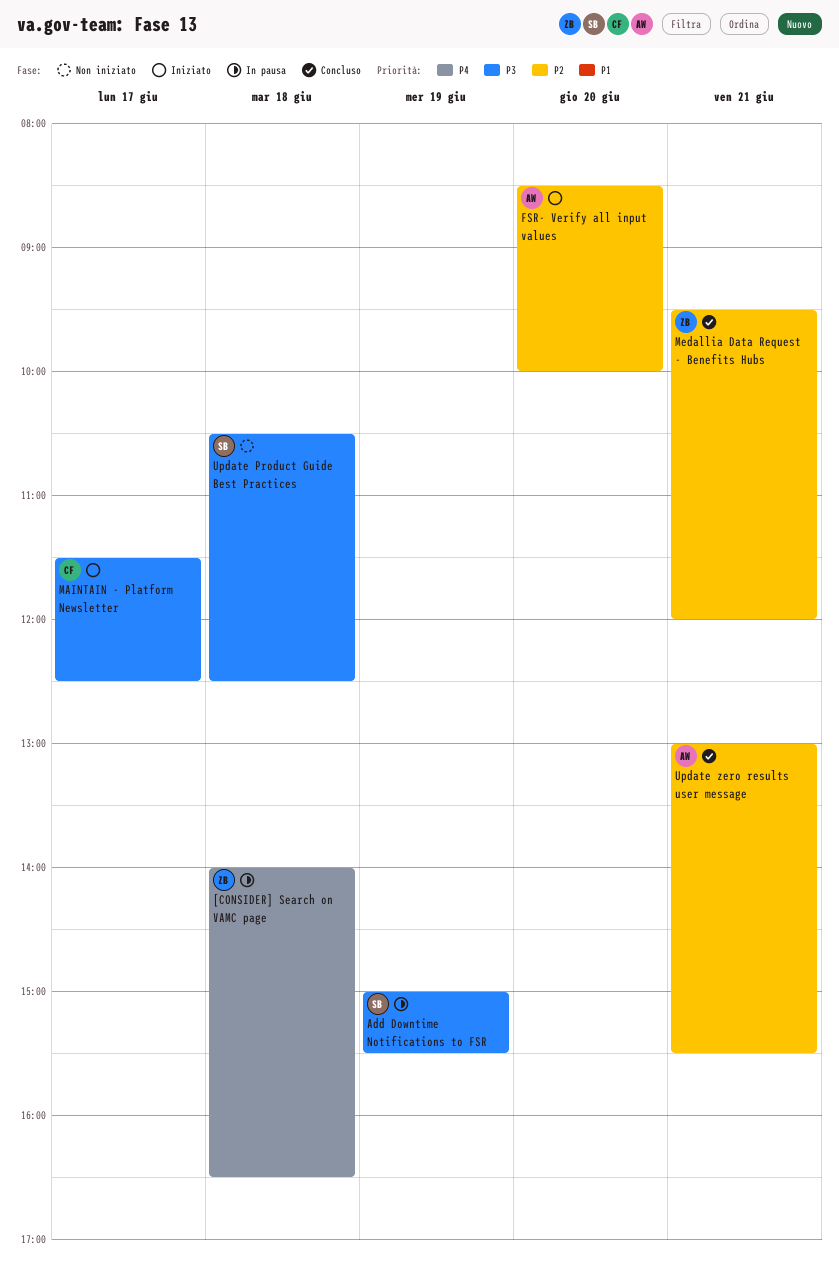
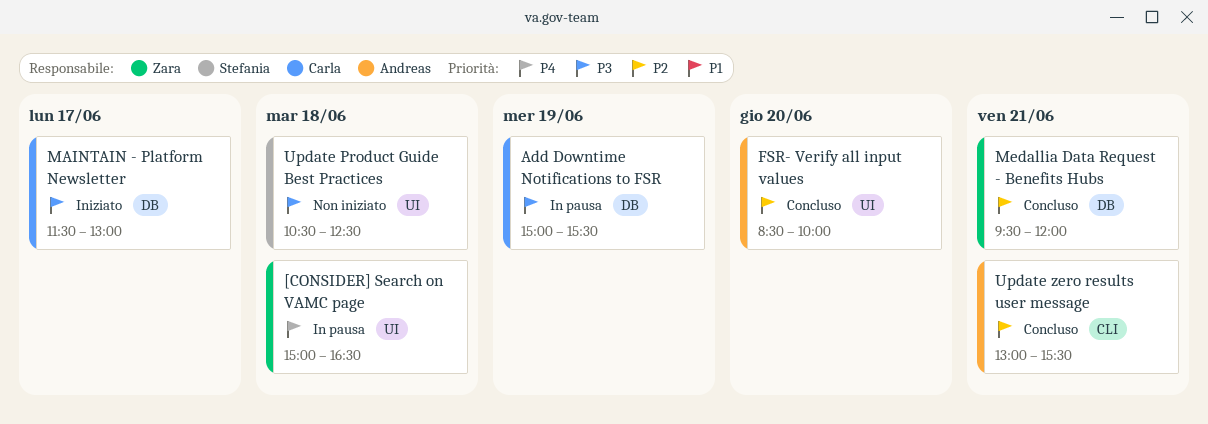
[CONSIDER] Search on VAMC page, begins: 14:00 -> 15:00
Add Downtime Notifications to FSR, owner: Stefania -> Carla
FSR- Verify all input values, status: Iniziato -> Concluso
MAINTAIN - Platform Newsletter, ends: 12:30 -> 13:00

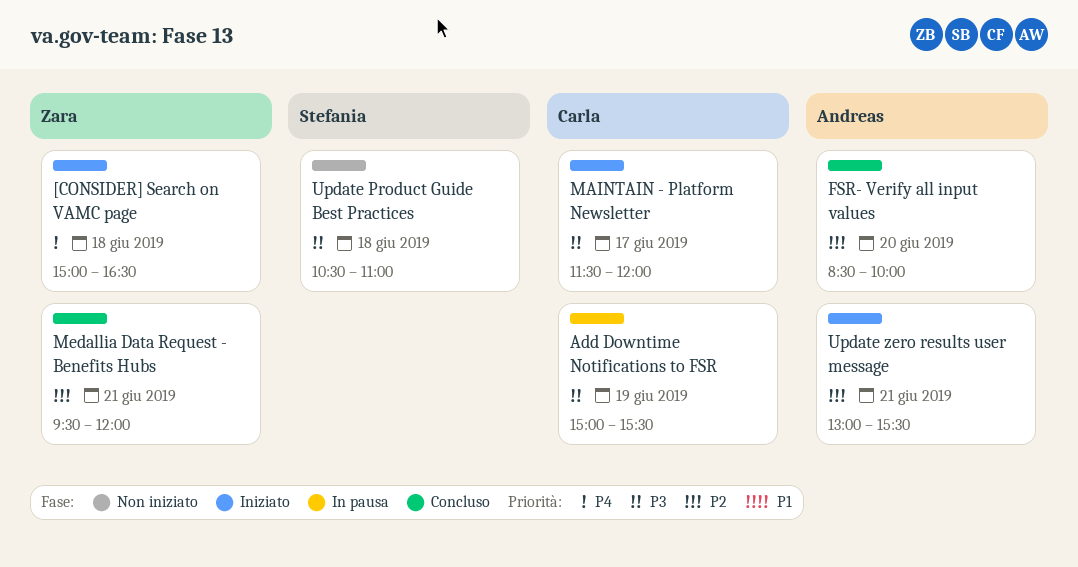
[CONSIDER] Search on VAMC page, status: In pausa -> Iniziato
MAINTAIN - Platform Newsletter, ends: 13:00 -> 12:00
Update Product Guide Best Practices, ends: 12:30 -> 11:00
Update zero results user message, status: Concluso -> Iniziato

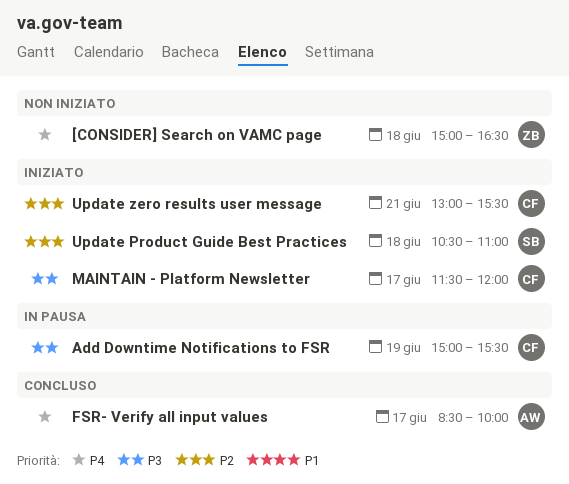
[CONSIDER] Search on VAMC page, status: Iniziato -> Non iniziato
FSR- Verify all input values, priority: P2 -> P4
FSR- Verify all input values, day: Jun 20 -> Jun 17
Medallia Data Request - Benefits Hubs: present -> none
Update Product Guide Best Practices, status: Non iniziato -> Iniziato
Update Product Guide Best Practices, priority: P3 -> P2
Update zero results user message, owner: Andreas -> Carla

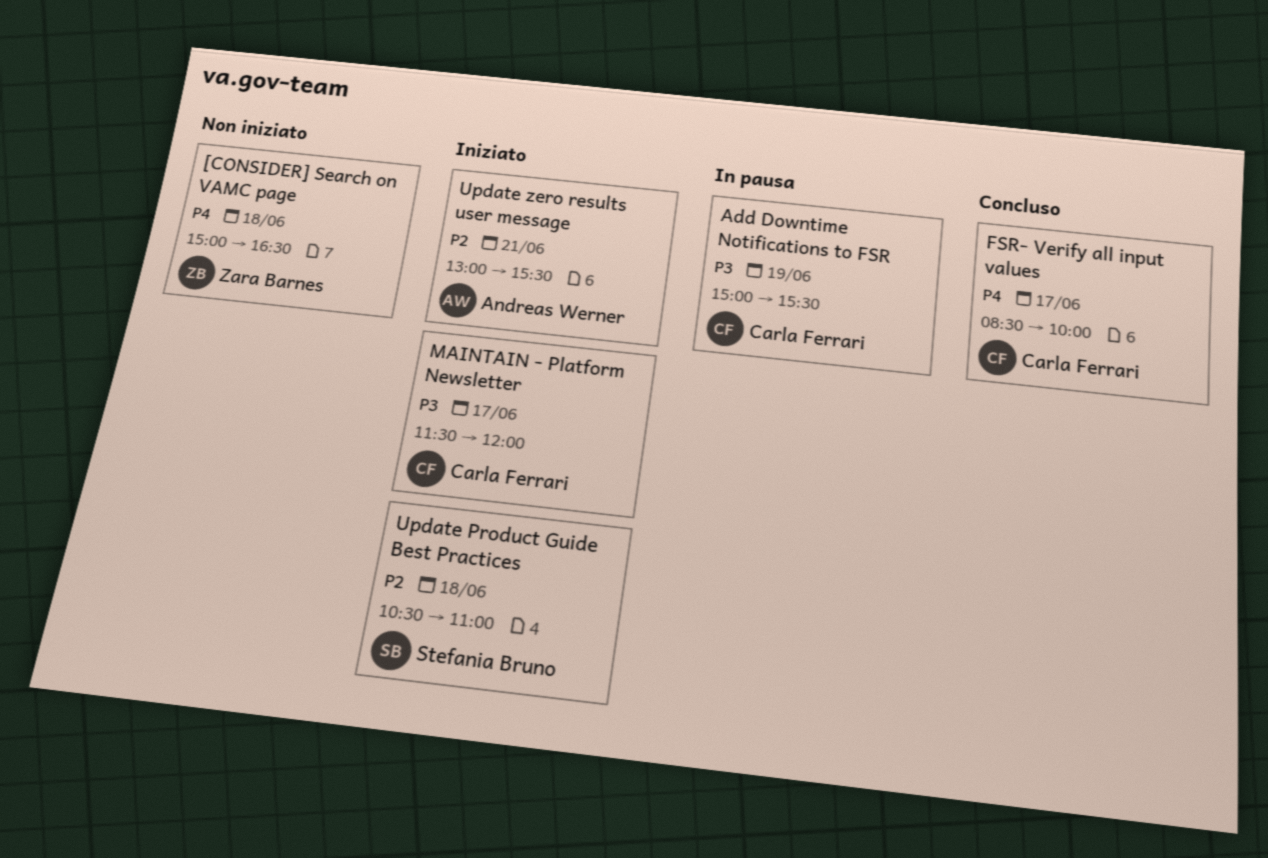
FSR- Verify all input values, owner: Andreas Werner -> Carla Ferrari
Update zero results user message, owner: Carla Ferrari -> Andreas Werner

